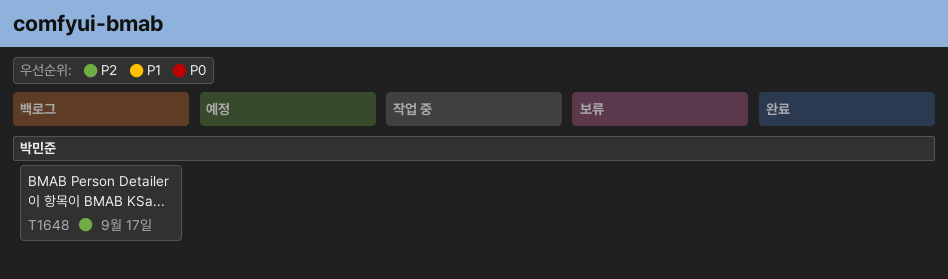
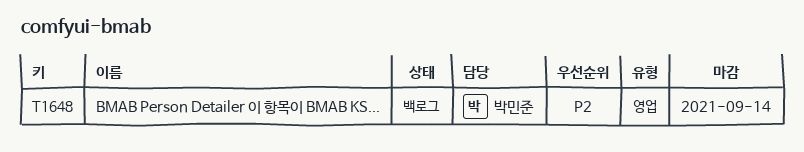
T1648, due: Sep 17 -> Sep 14

